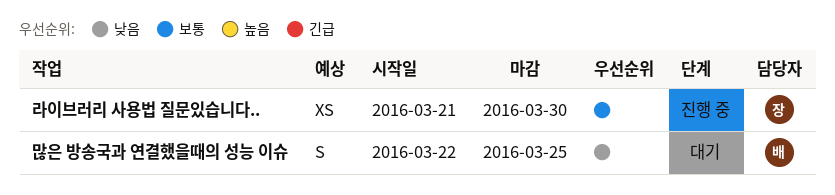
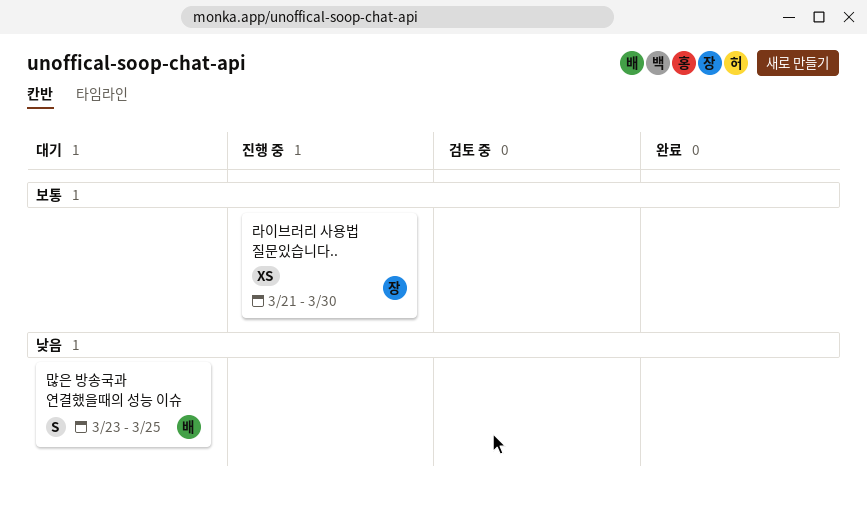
많은 방송국과 연결했을때의 성능 이슈, start: Mar 22 -> Mar 23

